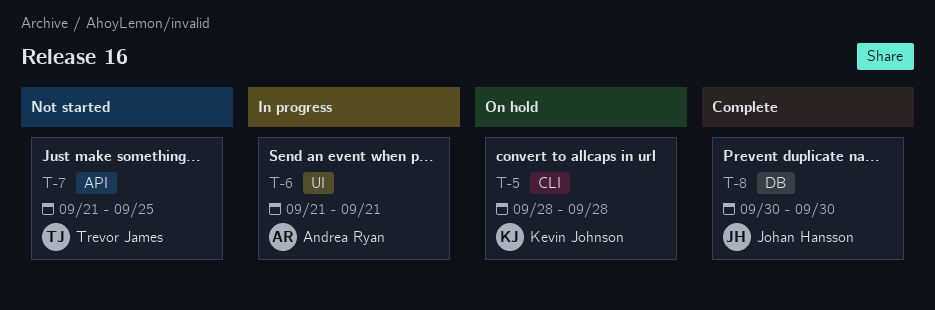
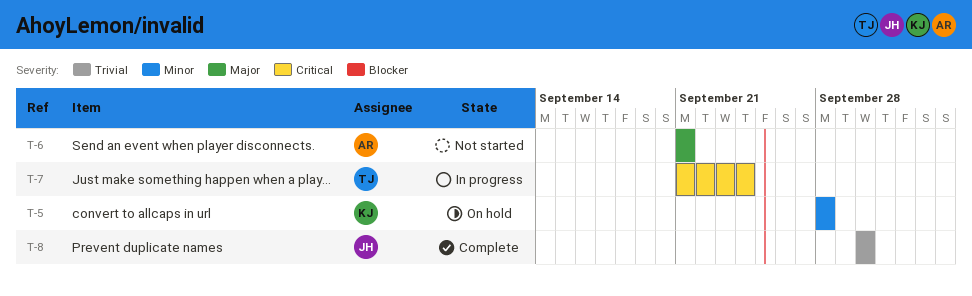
T-6, status: In progress -> Not started
T-7, status: Not started -> In progress
T-7, due: Sep 25 -> Sep 24

